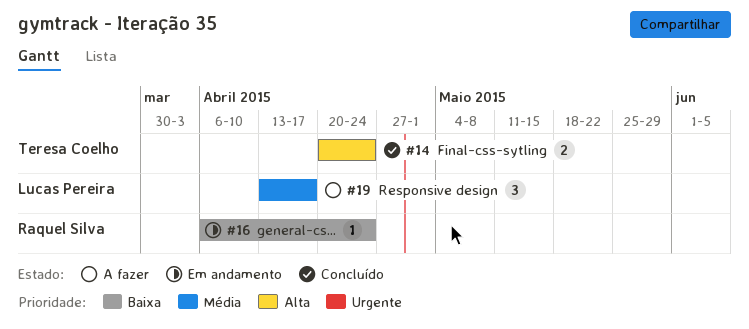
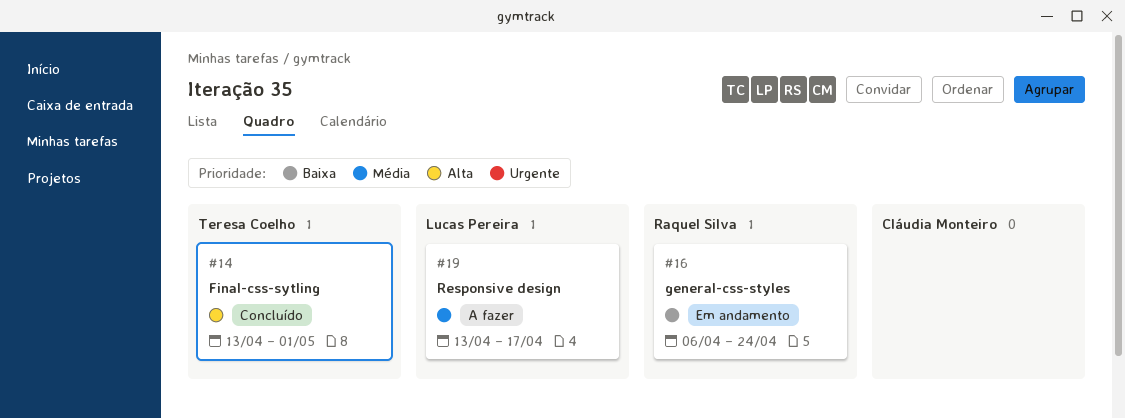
#14, start: Apr 20 -> Apr 13
#14, due: Apr 24 -> May 1

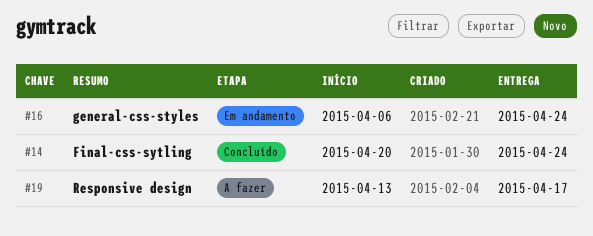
#14, start: Apr 13 -> Apr 20
#14, due: May 1 -> Apr 24

